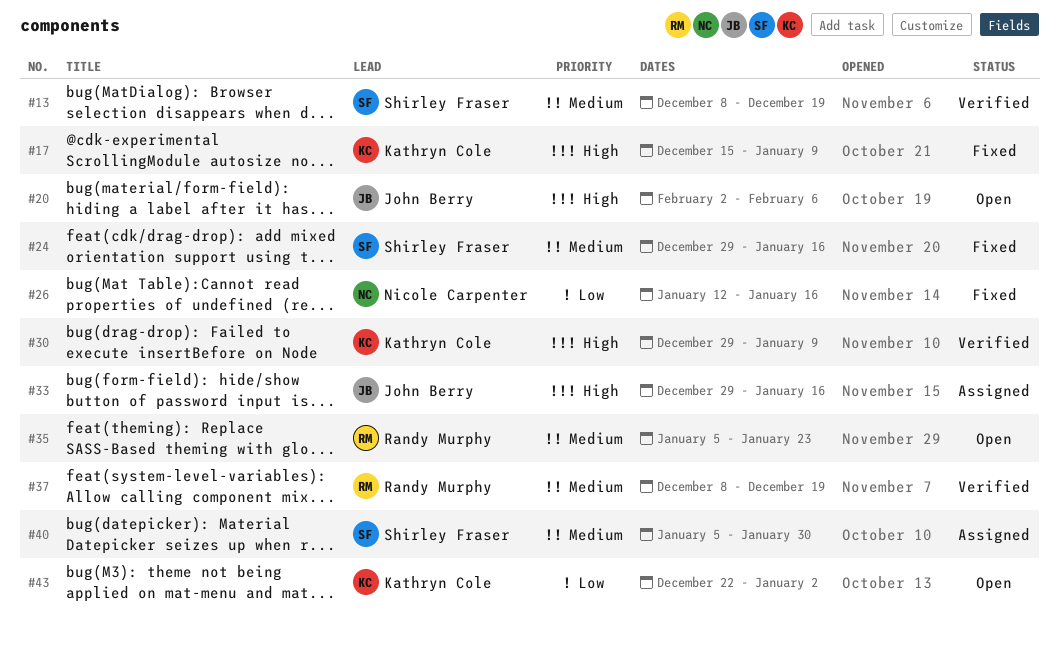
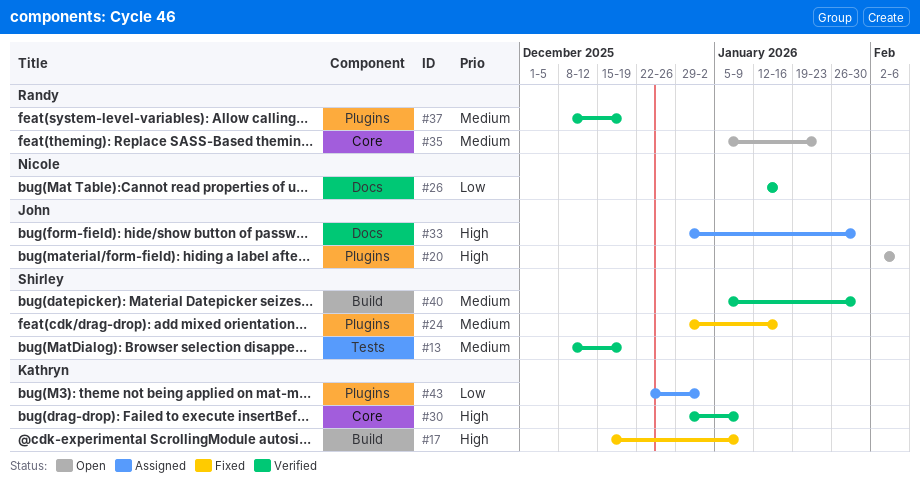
#26, status: Fixed -> Verified
#33, due: Jan 16 -> Jan 30
#40, status: Assigned -> Verified
#43, status: Open -> Assigned

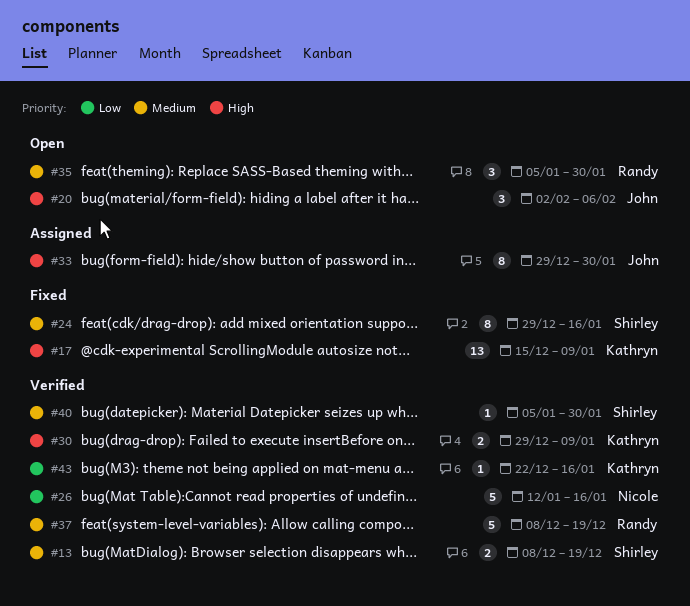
#35, due: Jan 23 -> Jan 30
#43, status: Assigned -> Verified
#43, due: Jan 2 -> Jan 16

